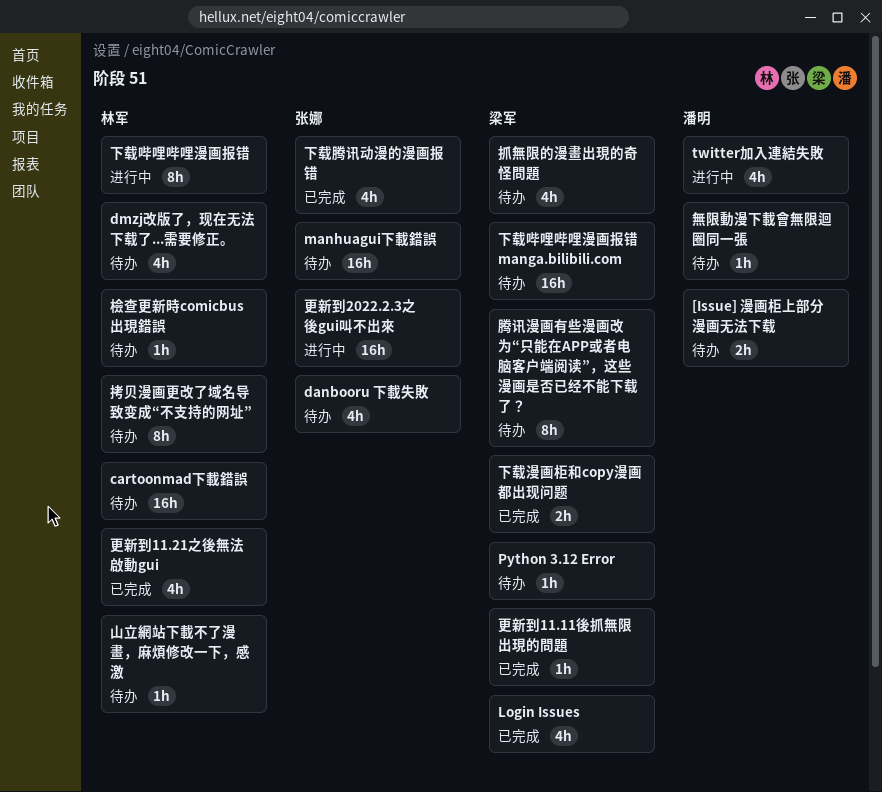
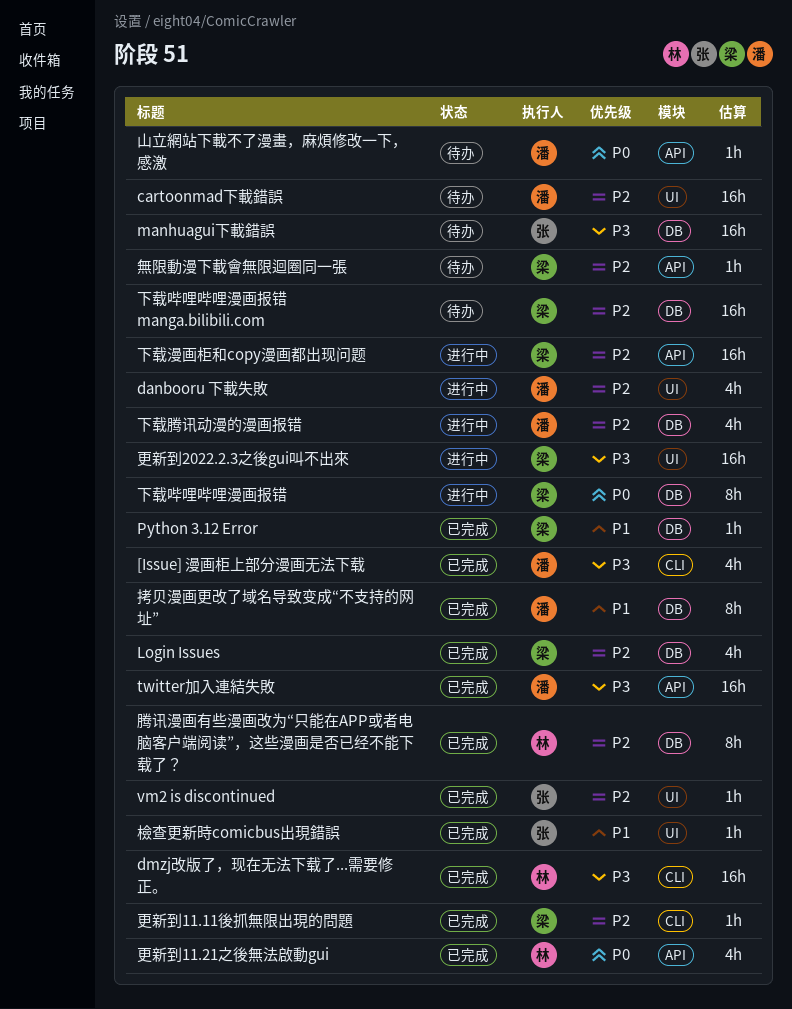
[Issue] 漫画柜上部分漫画无法下载, status: 待办 -> 已完成
[Issue] 漫画柜上部分漫画无法下载, estimate: 2h -> 4h
cartoonmad下載錯誤, owner: 林军 -> 潘明
danbooru 下載失敗, status: 待办 -> 进行中
danbooru 下載失敗, owner: 张娜 -> 潘明
dmzj改版了，现在无法下载了...需要修正。, status: 待办 -> 已完成
dmzj改版了，现在无法下载了...需要修正。, estimate: 4h -> 16h
Python 3.12 Error, status: 待办 -> 已完成
twitter加入連結失敗, status: 进行中 -> 已完成
twitter加入連結失敗, estimate: 4h -> 16h
vm2 is discontinued: none -> present
下载哔哩哔哩漫画报错, owner: 林军 -> 梁军
下载漫画柜和copy漫画都出现问题, status: 已完成 -> 进行中
下载漫画柜和copy漫画都出现问题, estimate: 2h -> 16h
下载腾讯动漫的漫画报错, status: 已完成 -> 进行中
下载腾讯动漫的漫画报错, owner: 张娜 -> 潘明
山立網站下載不了漫畫，麻煩修改一下，感激, owner: 林军 -> 潘明
抓無限的漫畫出現的奇怪問題: present -> none
拷贝漫画更改了域名导致变成“不支持的网址”, status: 待办 -> 已完成
拷贝漫画更改了域名导致变成“不支持的网址”, owner: 林军 -> 潘明
更新到2022.2.3之後gui叫不出來, owner: 张娜 -> 梁军
檢查更新時comicbus出現錯誤, status: 待办 -> 已完成
檢查更新時comicbus出現錯誤, owner: 林军 -> 张娜
無限動漫下載會無限迴圈同一張, owner: 潘明 -> 梁军
腾讯漫画有些漫画改为“只能在APP或者电脑客户端阅读”，这些漫画是否已经不能下载了？, status: 待办 -> 已完成
腾讯漫画有些漫画改为“只能在APP或者电脑客户端阅读”，这些漫画是否已经不能下载了？, owner: 梁军 -> 林军

